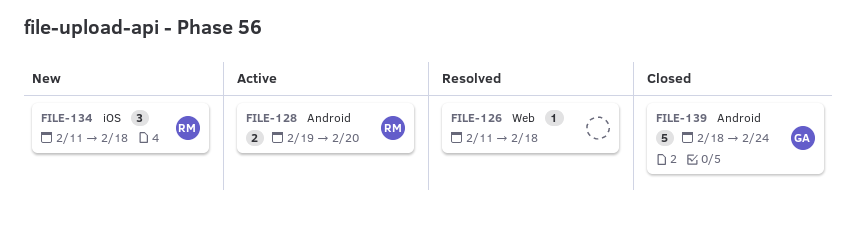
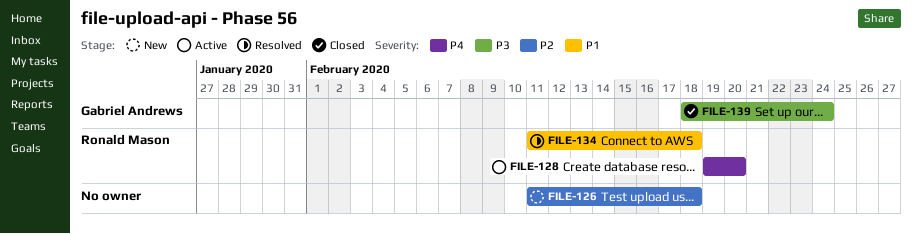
FILE-126, status: Resolved -> New
FILE-134, status: New -> Resolved

